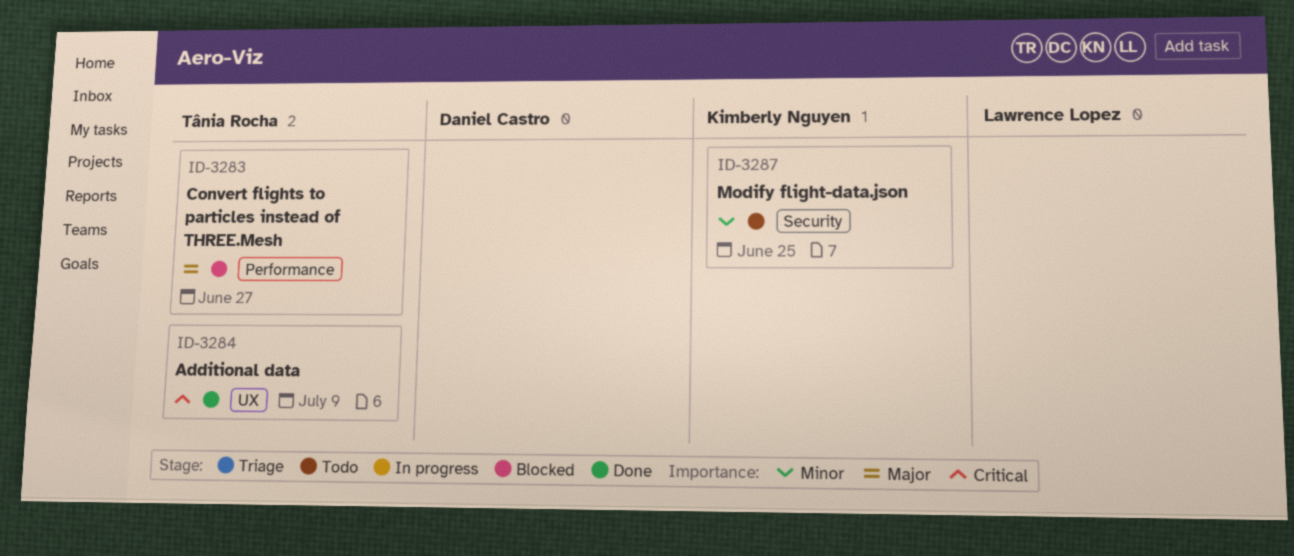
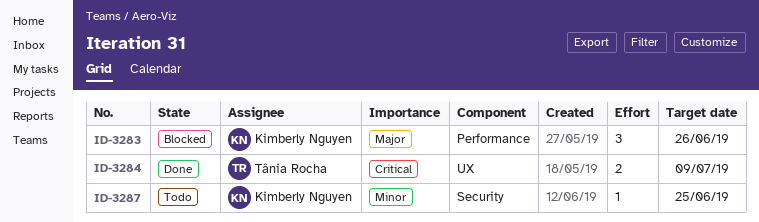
ID-3283, owner: Tânia Rocha -> Kimberly Nguyen
ID-3283, due: Jun 27 -> Jun 26

